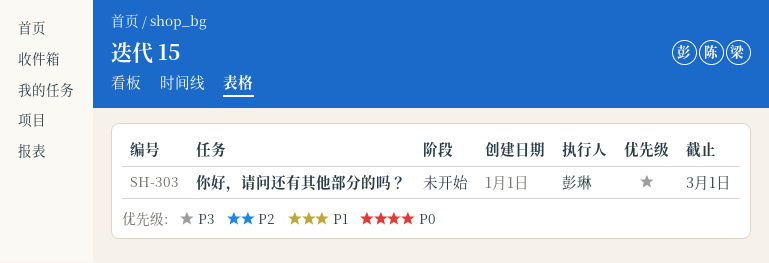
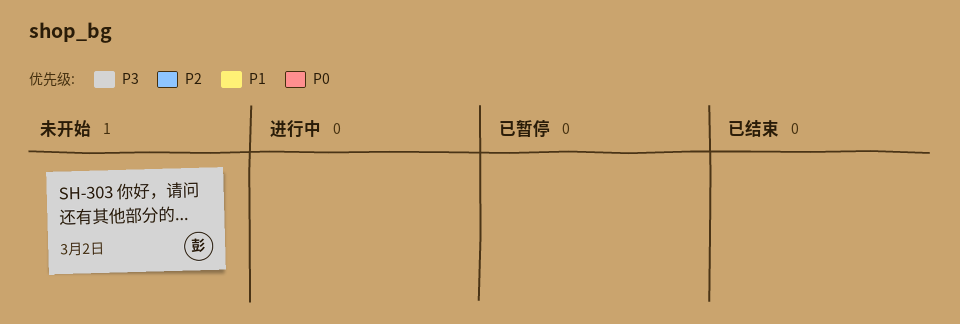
SH-303, due: Mar 1 -> Mar 2

